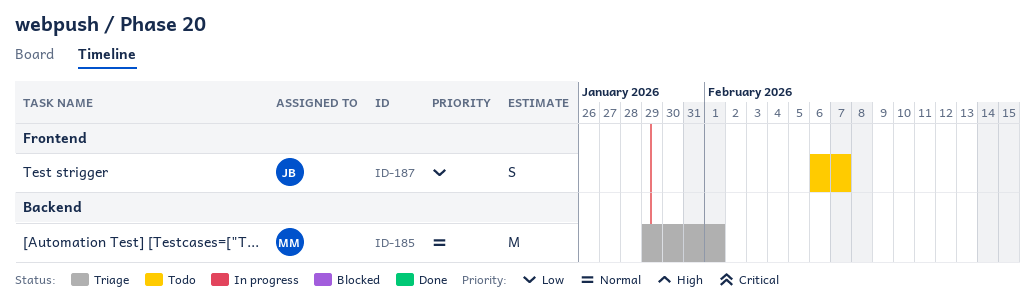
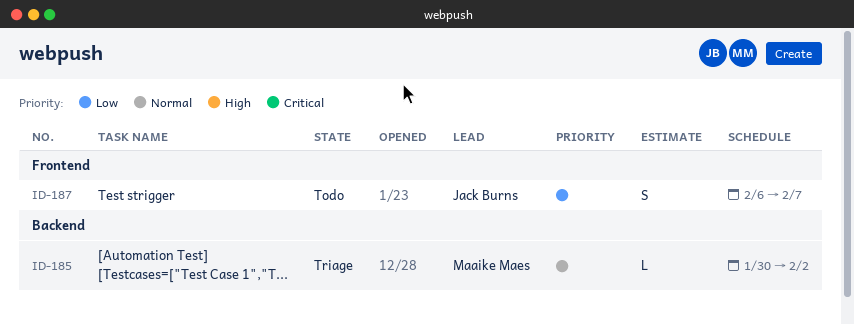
ID-185, estimate: M -> L
ID-185, start: Jan 29 -> Jan 30
ID-185, due: Feb 1 -> Feb 2

